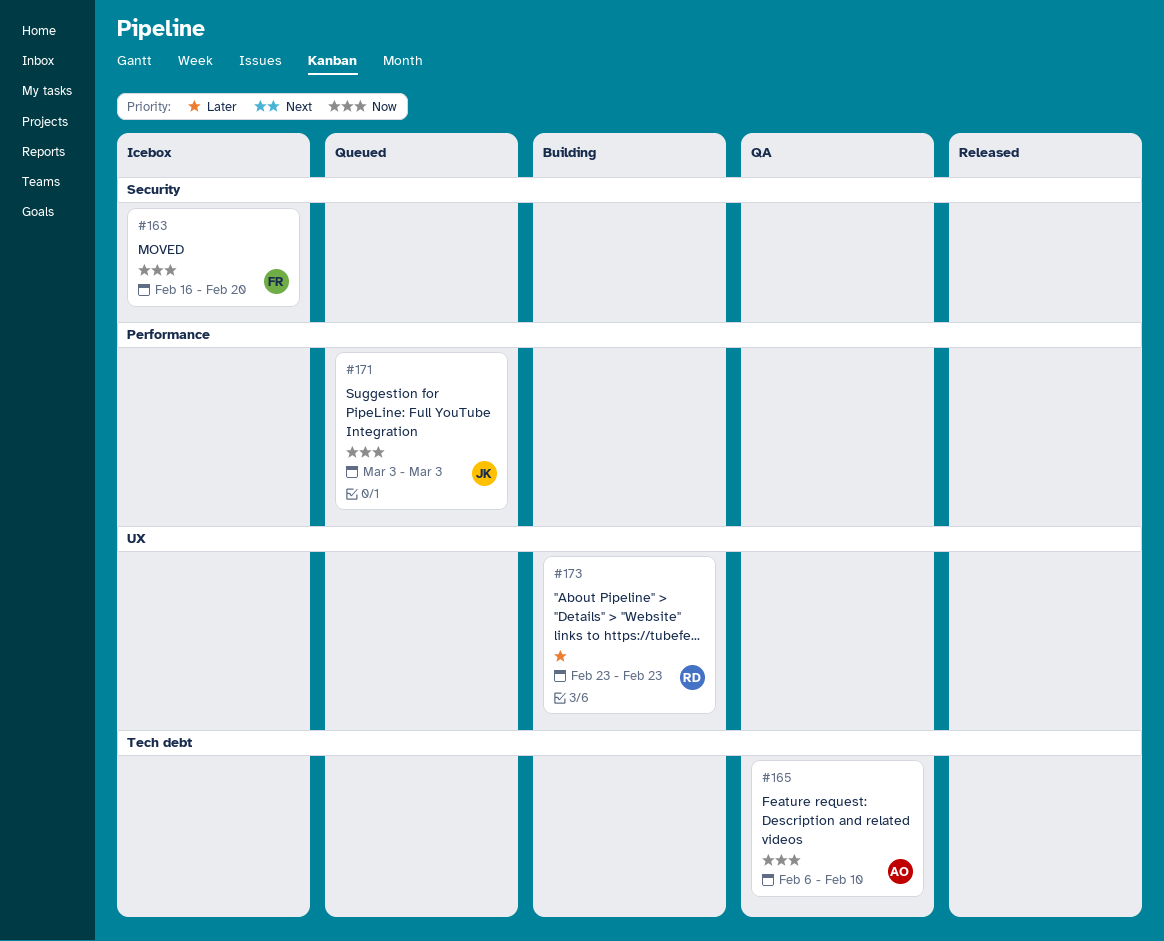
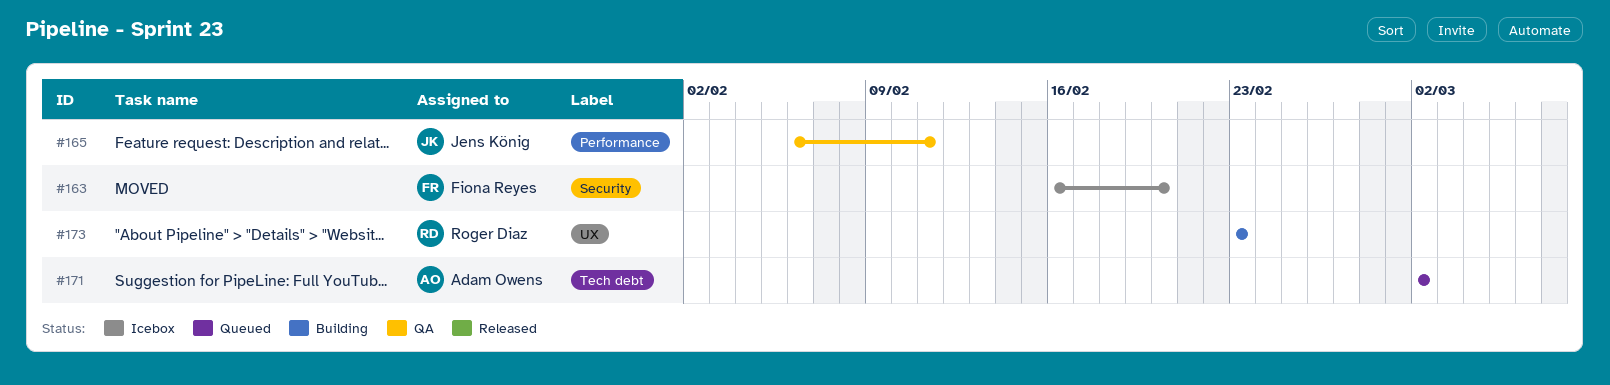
#165, owner: Adam Owens -> Jens König
#165, label: Tech debt -> Performance
#165, due: Feb 10 -> Feb 11
#171, owner: Jens König -> Adam Owens
#171, label: Performance -> Tech debt
#171, start: Mar 3 -> Mar 2
#171, due: Mar 3 -> Mar 2

